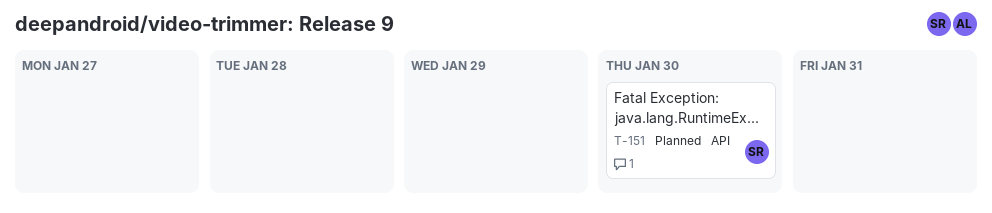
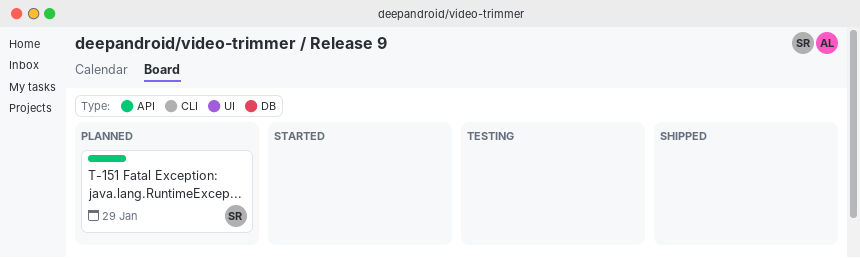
T-151, due: Jan 30 -> Jan 29

